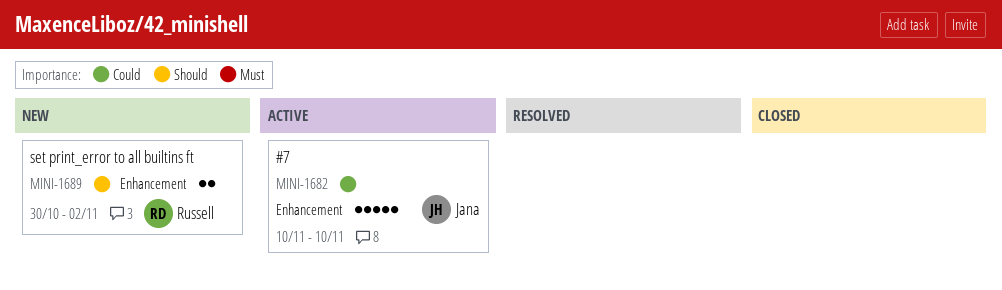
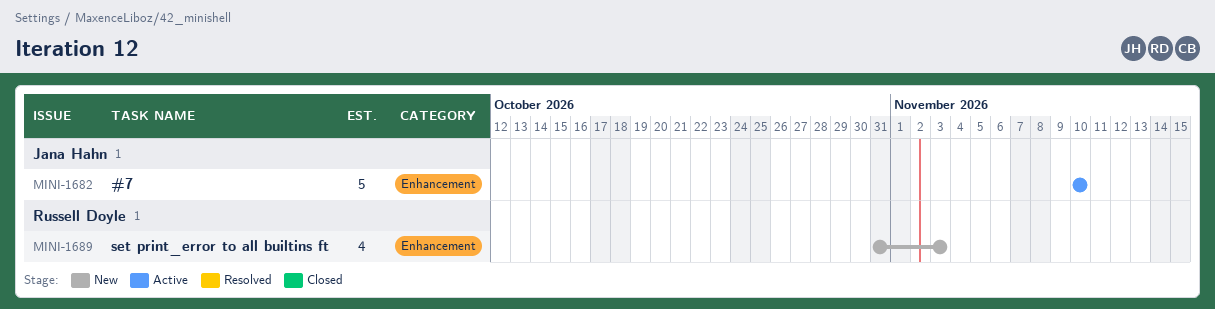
MINI-1689, estimate: 2 -> 4
MINI-1689, start: Oct 30 -> Oct 31
MINI-1689, due: Nov 2 -> Nov 3

